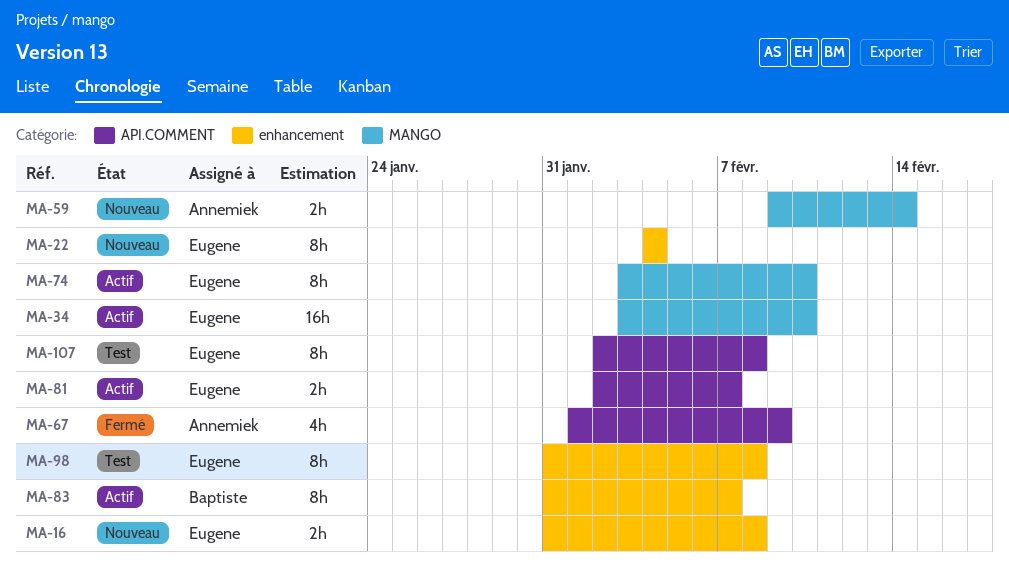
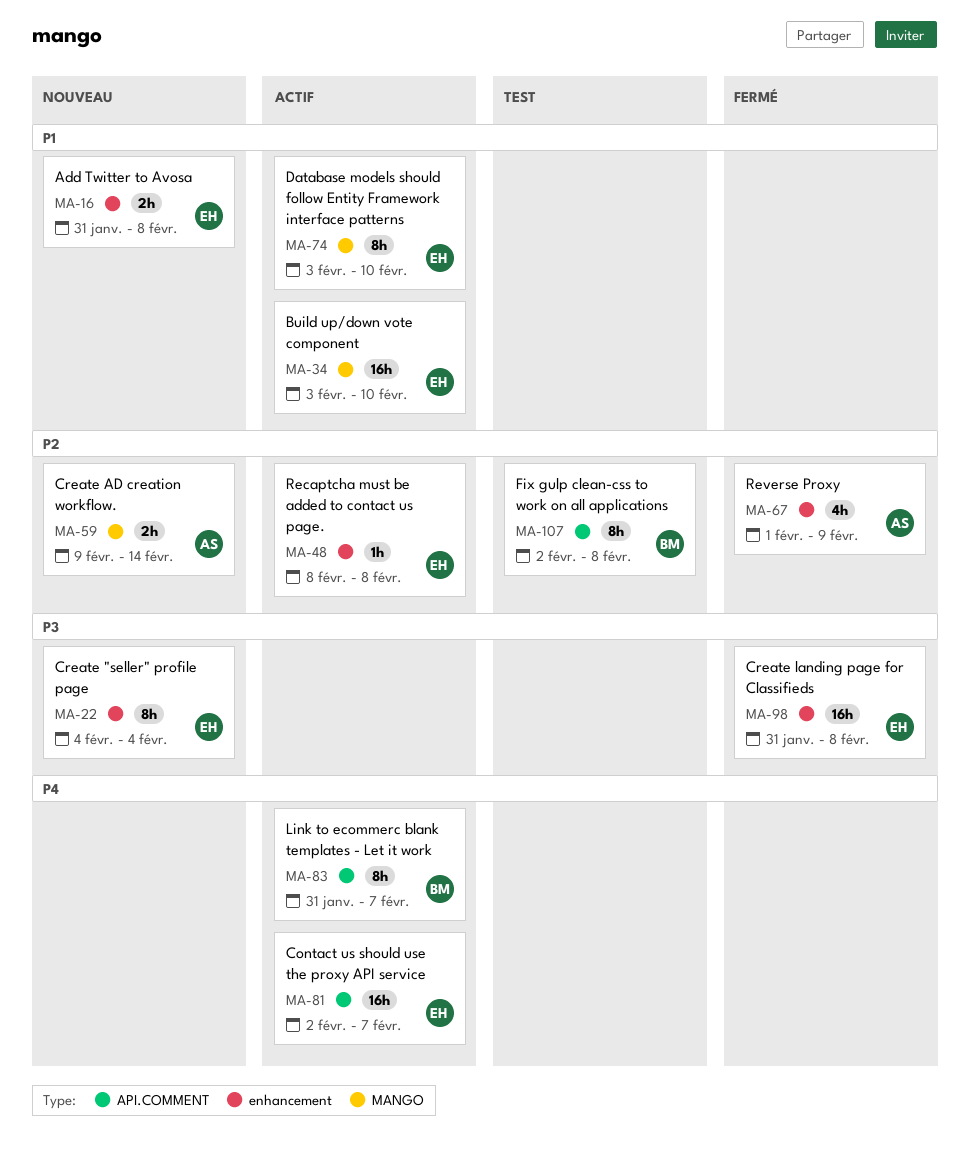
MA-48: none -> present
MA-67, label: API.COMMENT -> enhancement
MA-81, estimate: 2h -> 16h
MA-83, label: enhancement -> API.COMMENT
MA-98, status: Test -> Fermé
MA-98, estimate: 8h -> 16h
MA-107, owner: Eugene -> Baptiste

